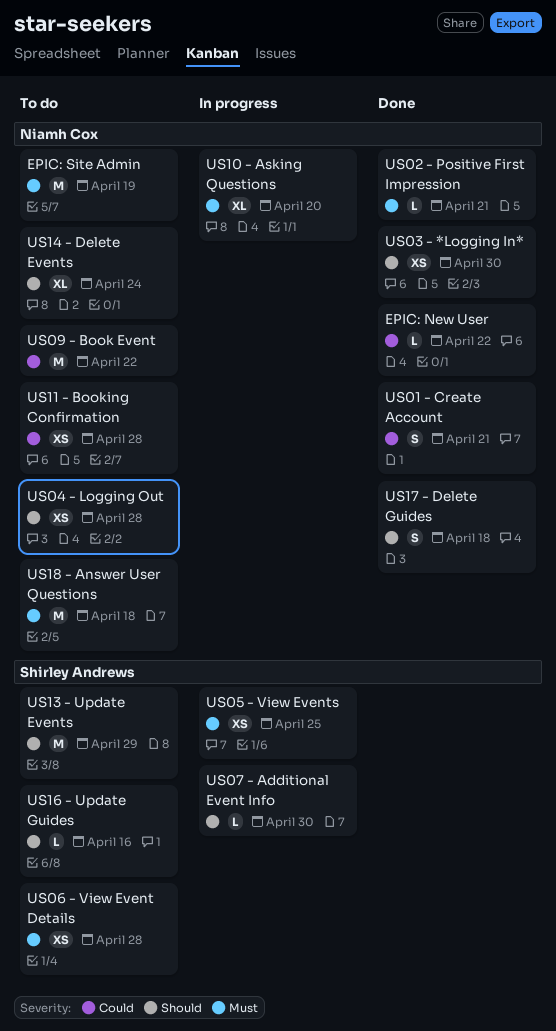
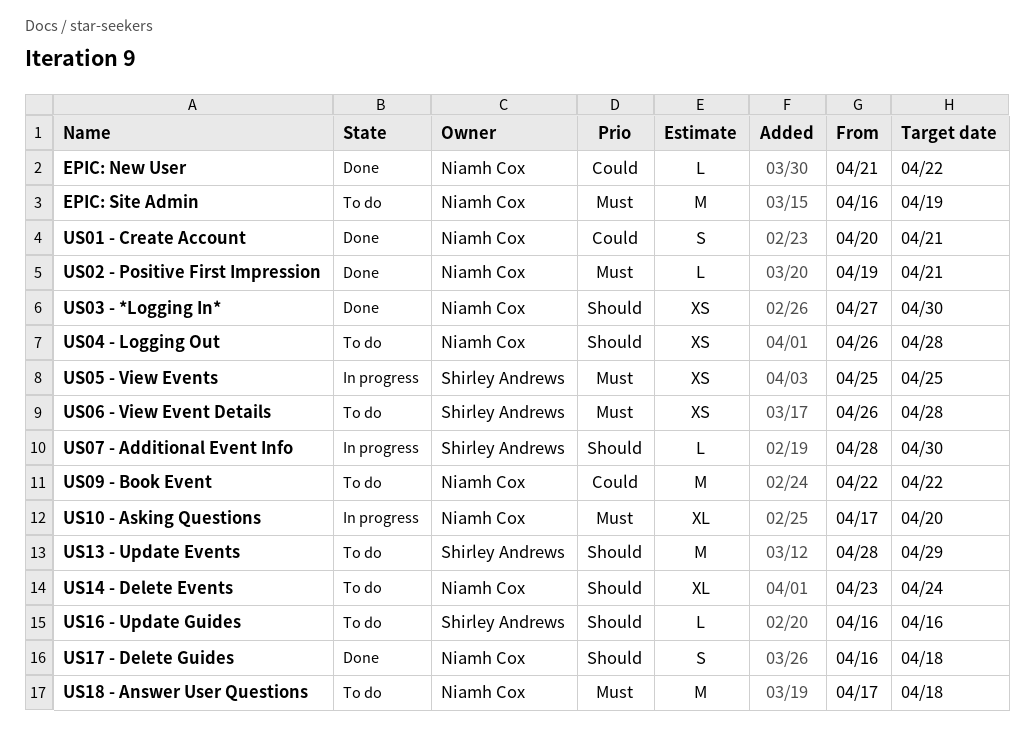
US11 - Booking Confirmation: present -> none

